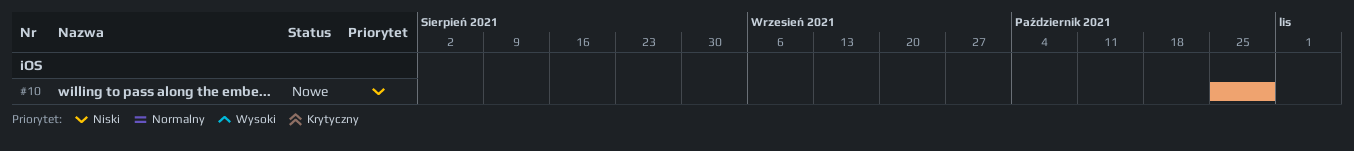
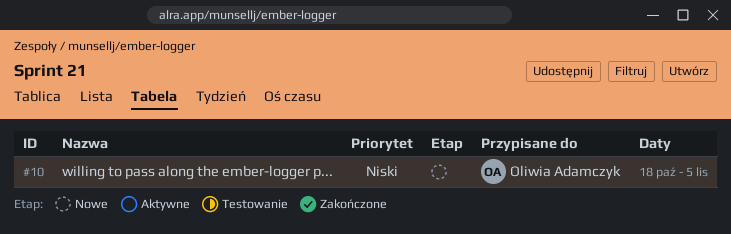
#10, start: Oct 25 -> Oct 18
#10, due: Oct 29 -> Nov 5

